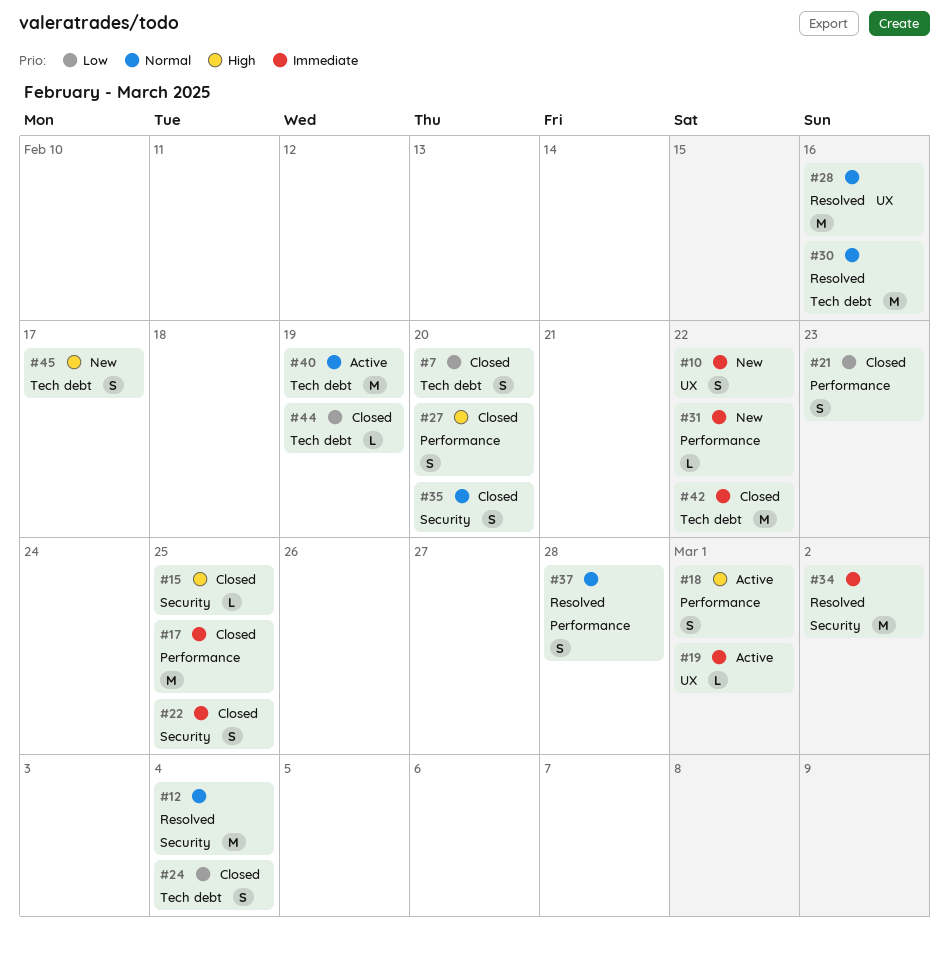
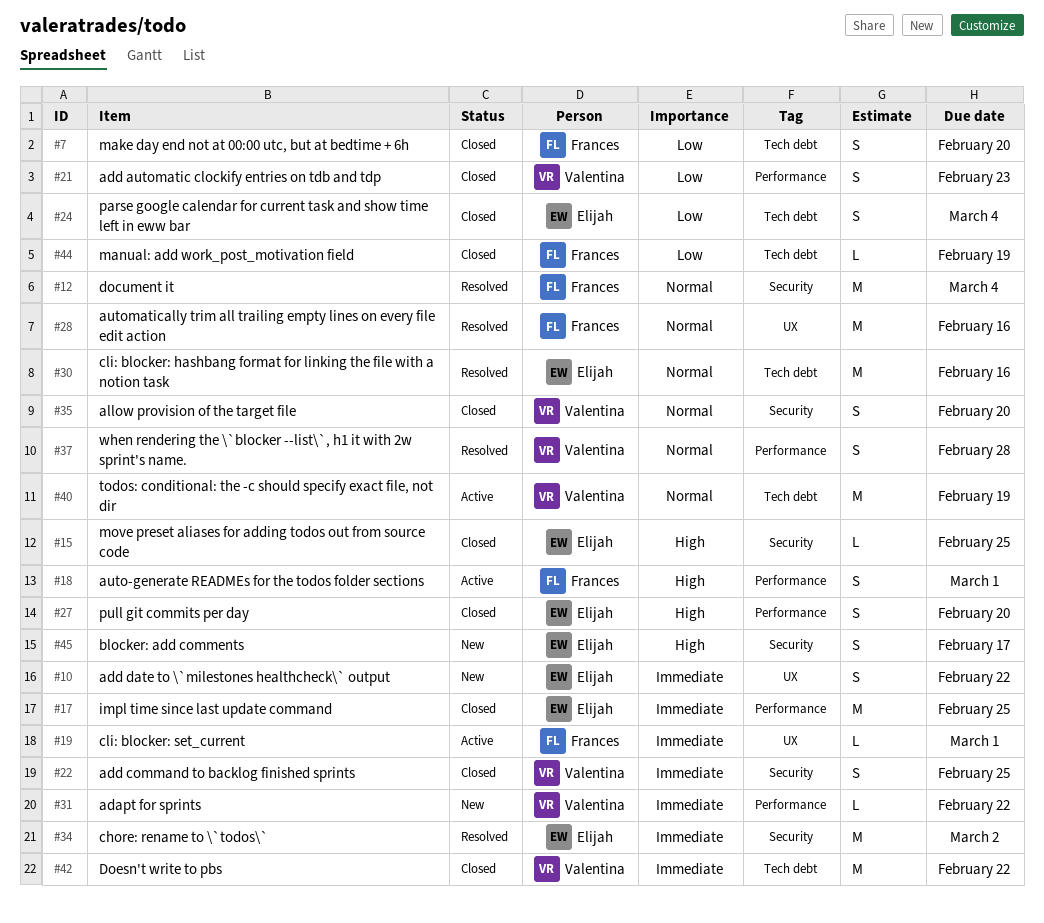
#45, label: Tech debt -> Security

